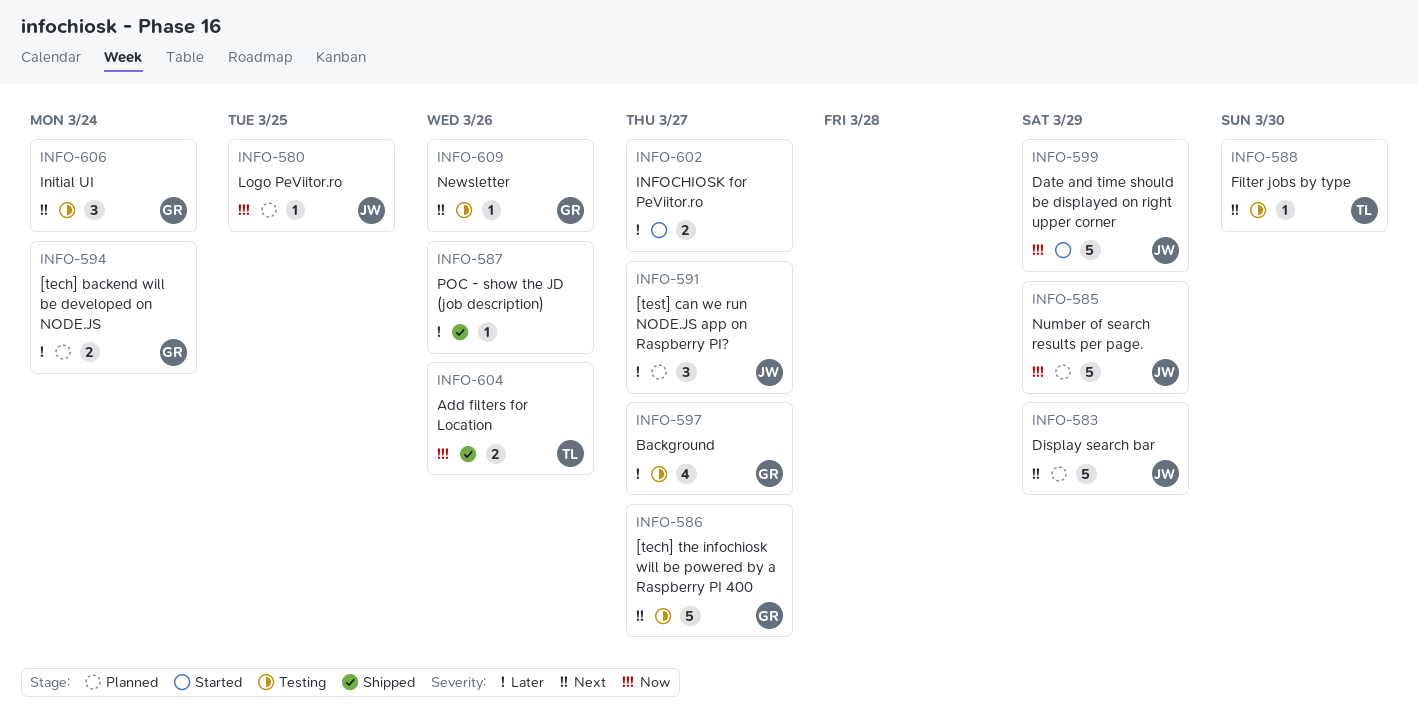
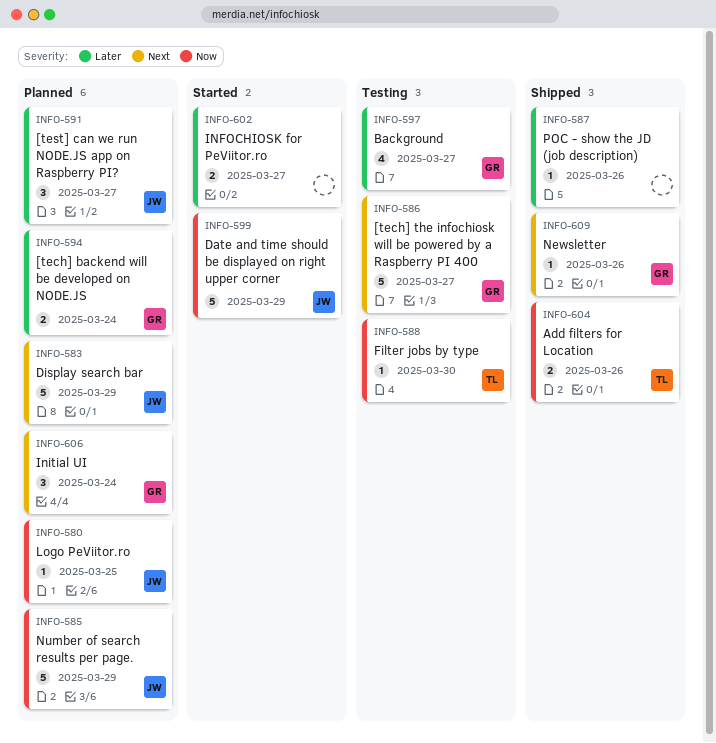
INFO-588, priority: Next -> Now
INFO-606, status: Testing -> Planned
INFO-609, status: Testing -> Shipped

